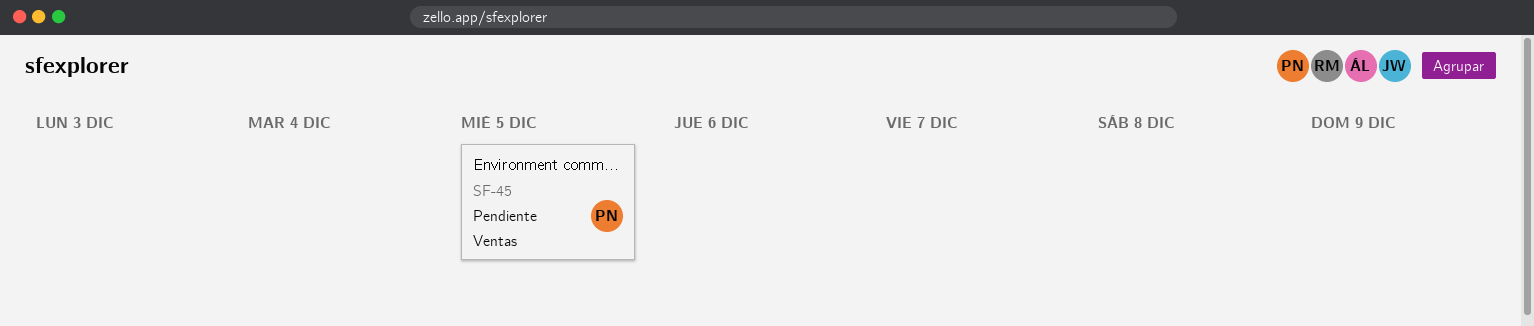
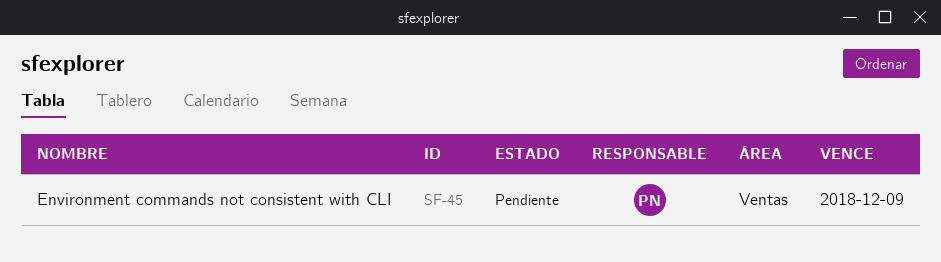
SF-45, due: Dec 5 -> Dec 9

